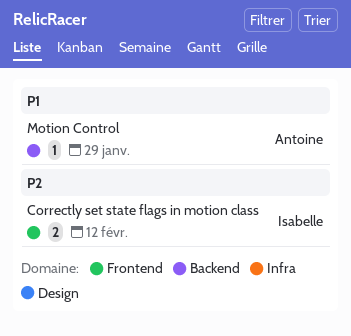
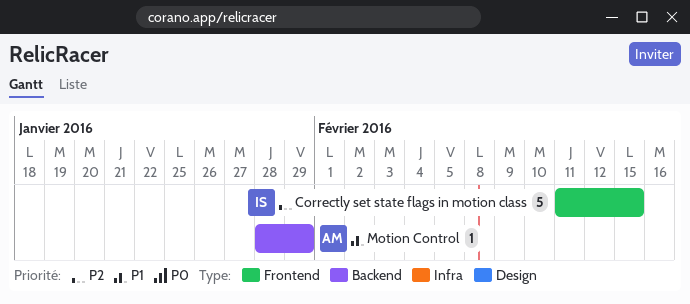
Correctly set state flags in motion class, estimate: 2 -> 5
Correctly set state flags in motion class, due: Feb 12 -> Feb 15

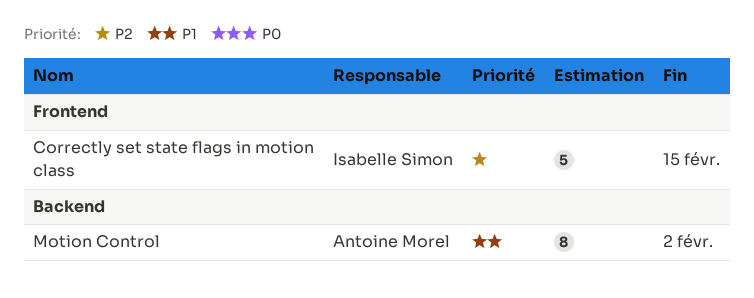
Motion Control, estimate: 1 -> 8
Motion Control, due: Jan 29 -> Feb 2

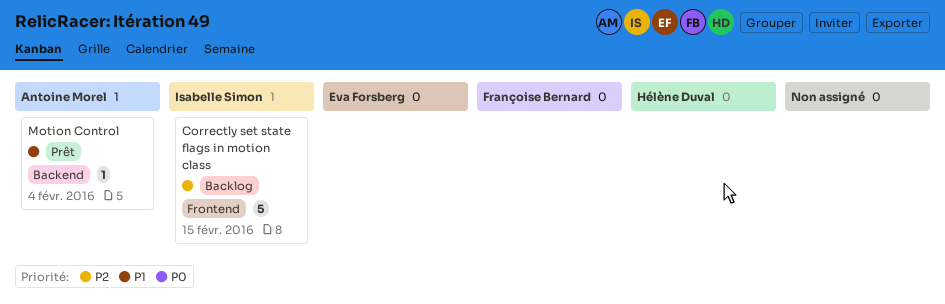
Motion Control, estimate: 8 -> 1
Motion Control, due: Feb 2 -> Feb 4

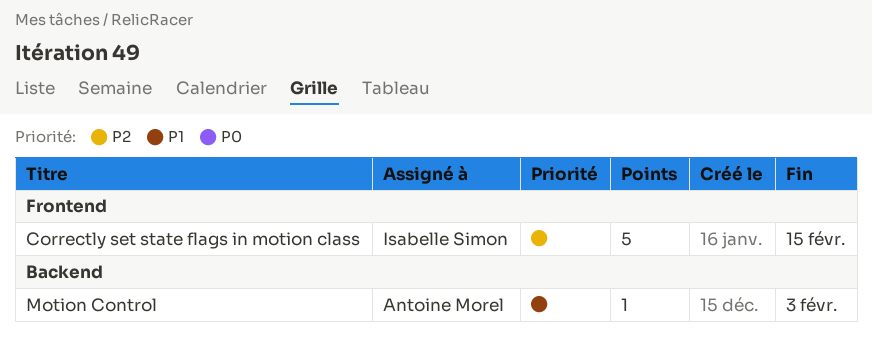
Motion Control, due: Feb 4 -> Feb 3

